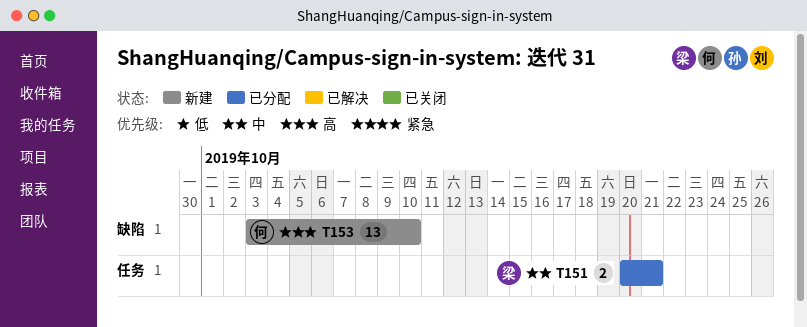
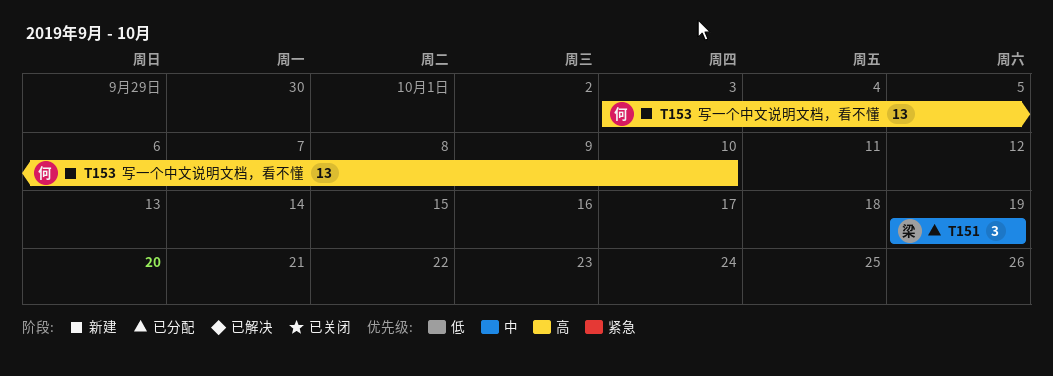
T151, estimate: 2 -> 3
T151, start: Oct 20 -> Oct 19
T151, due: Oct 21 -> Oct 19

